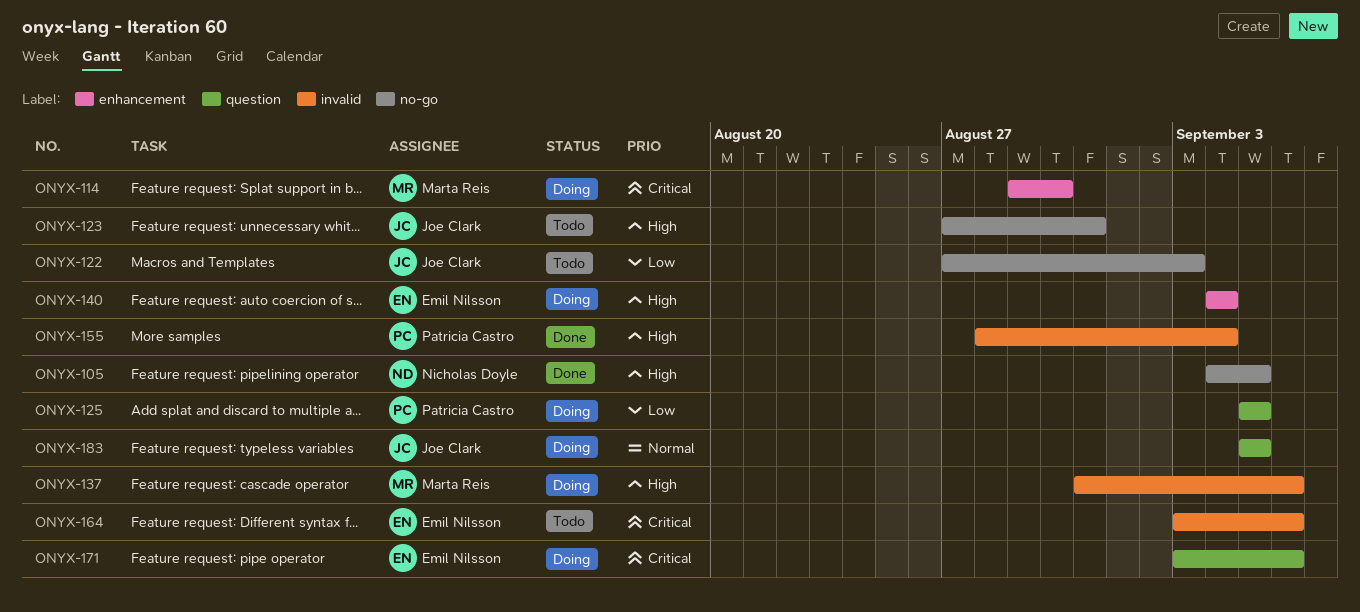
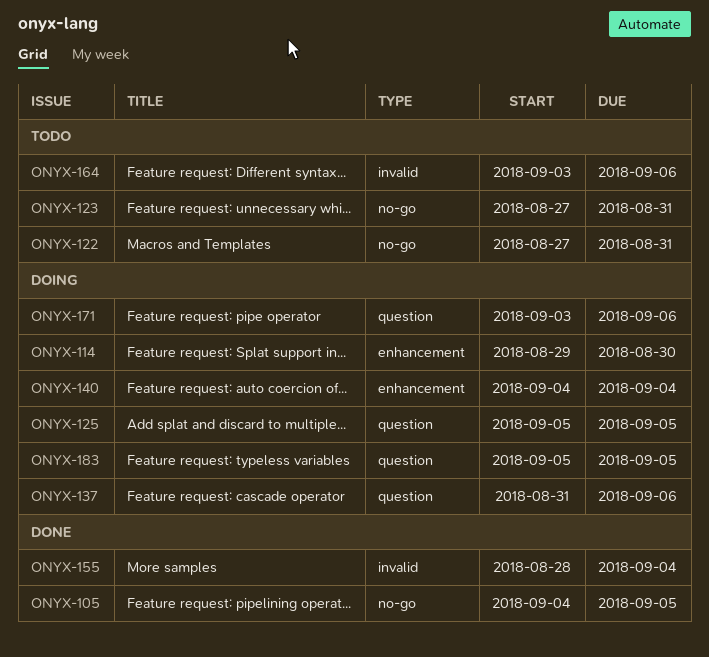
ONYX-122, due: Sep 3 -> Aug 31
ONYX-137, label: invalid -> question

